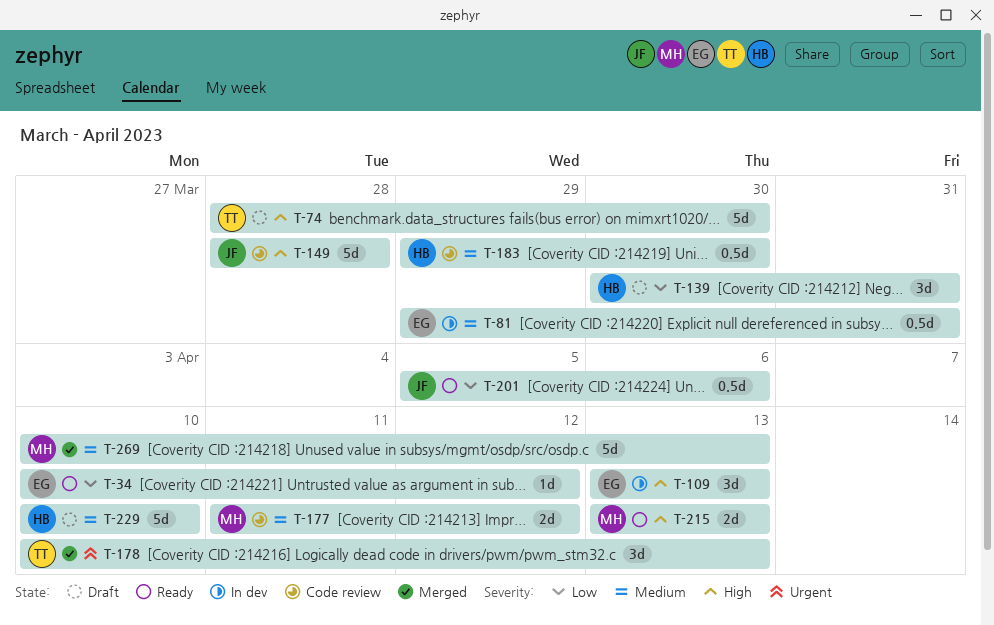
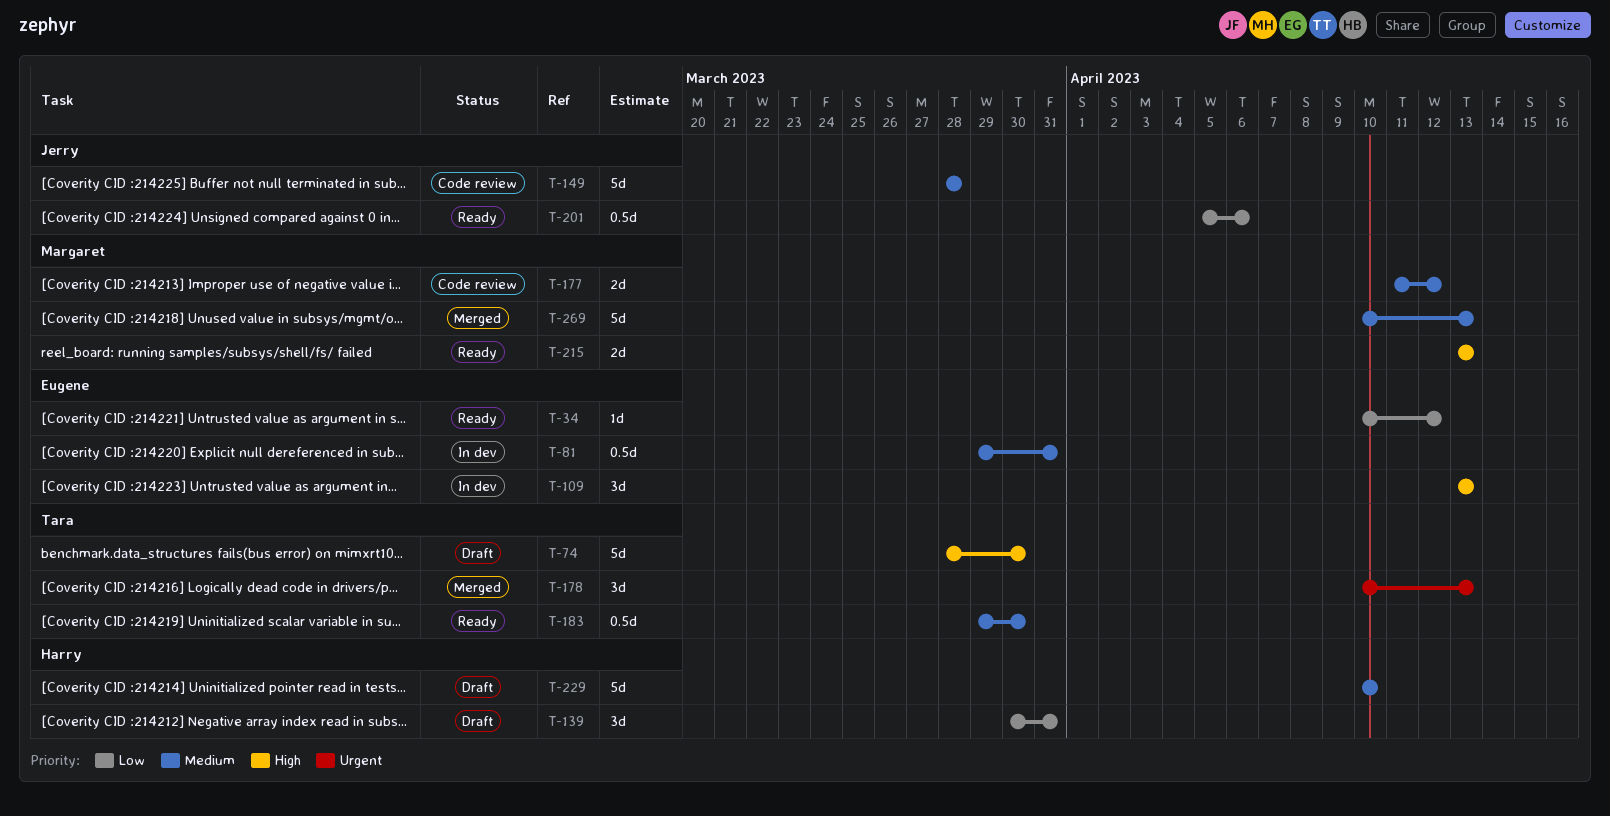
T-149, priority: High -> Medium
T-183, status: Code review -> Ready
T-183, owner: Harry -> Tara

